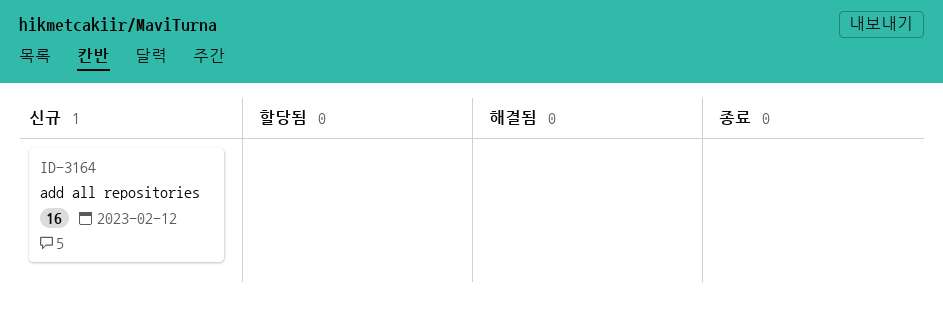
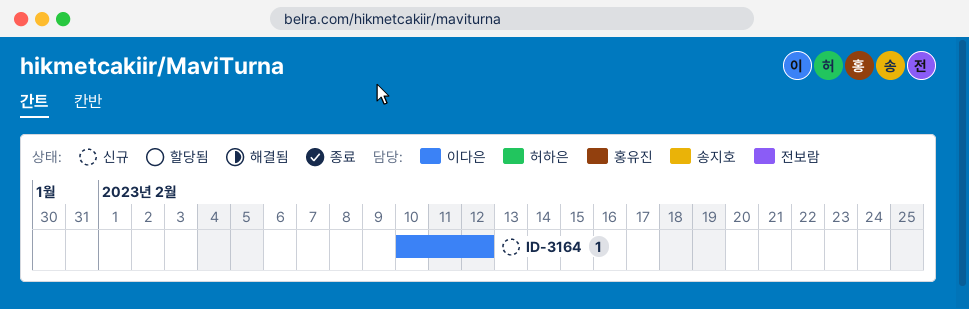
ID-3164, estimate: 16 -> 1

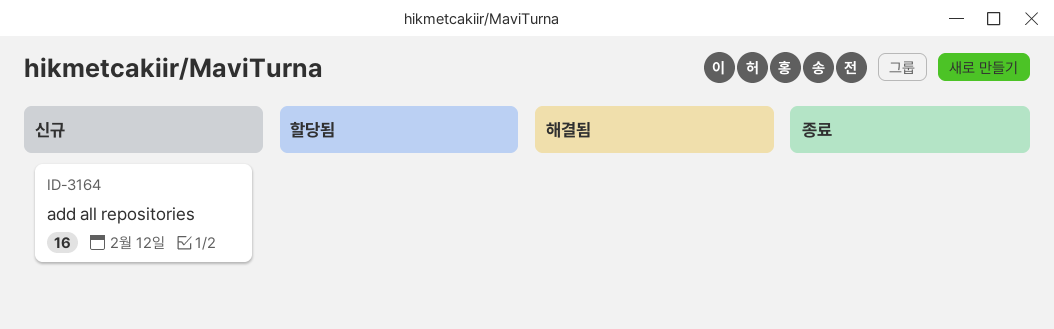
ID-3164, estimate: 1 -> 16

